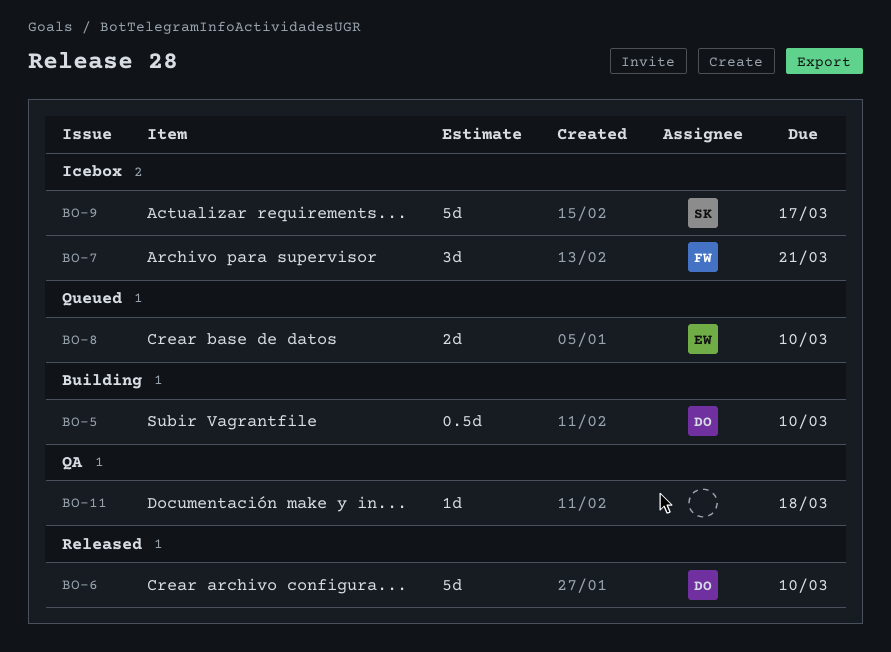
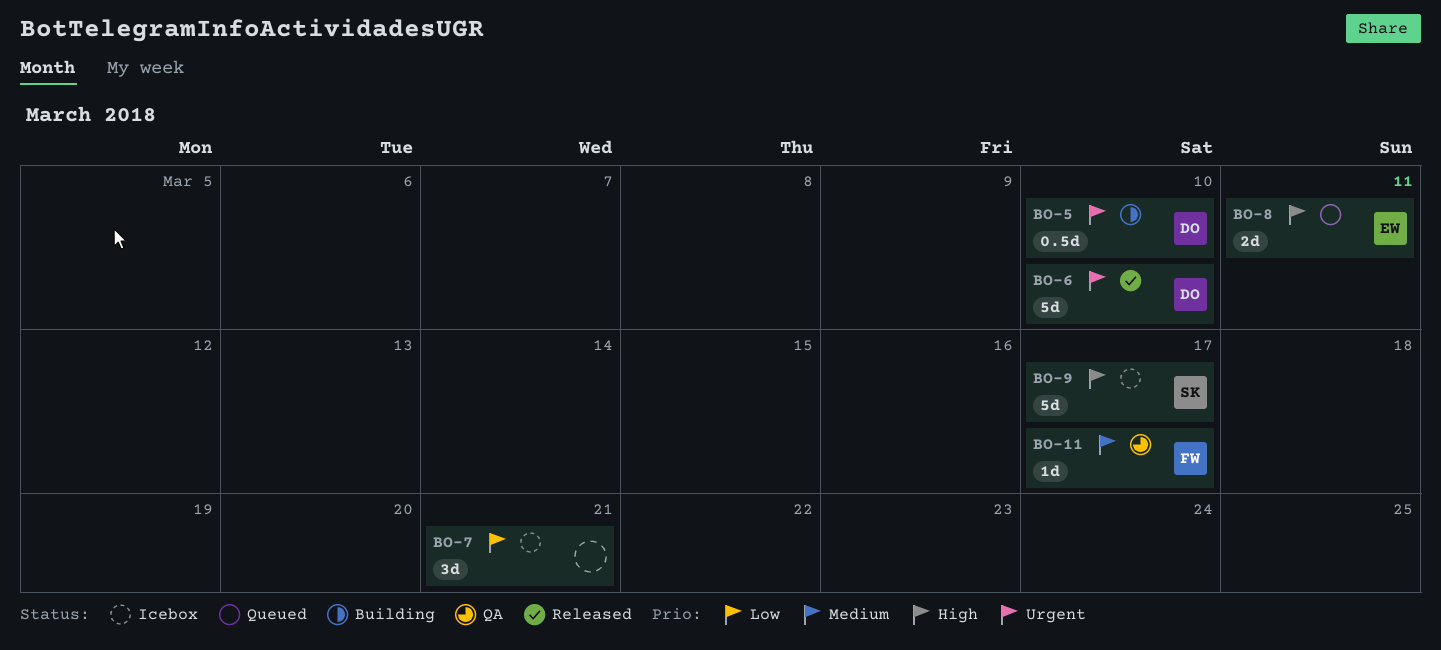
BO-7, owner: FW -> none
BO-8, due: Mar 10 -> Mar 11
BO-11, owner: none -> FW
BO-11, due: Mar 18 -> Mar 17

